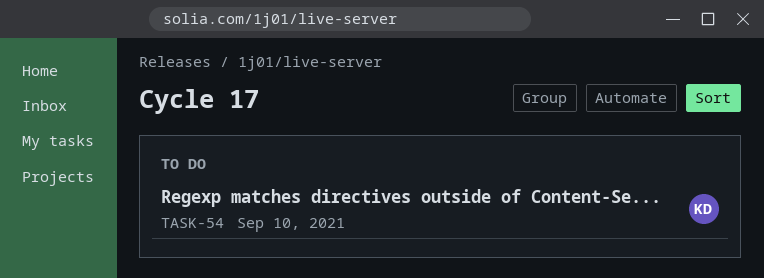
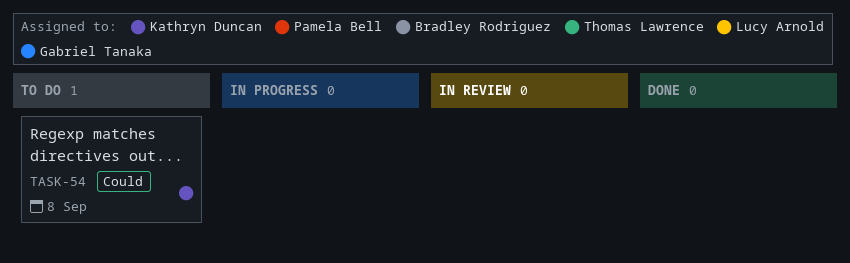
TASK-54, due: Sep 10 -> Sep 8

